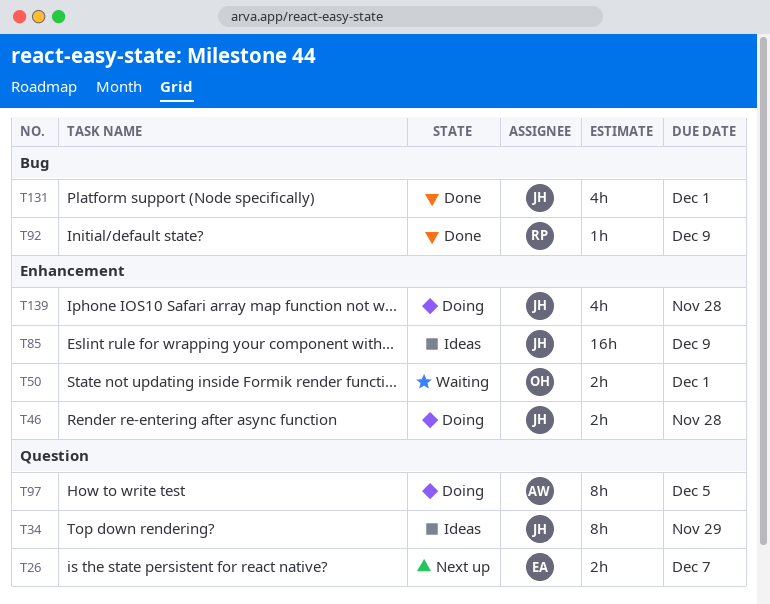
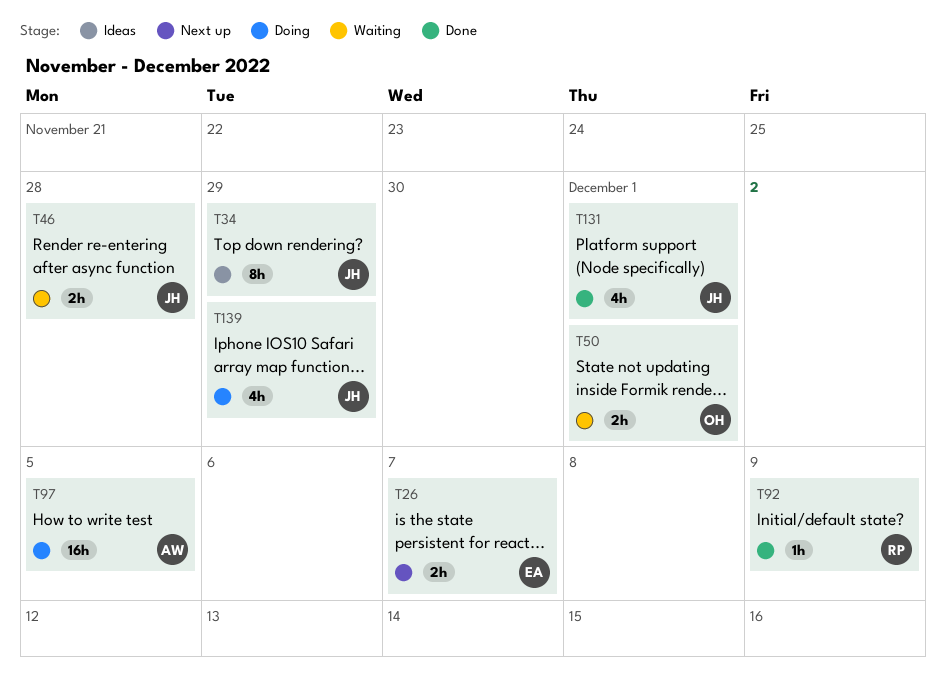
T46, status: Doing -> Waiting
T85: present -> none
T97, estimate: 8h -> 16h
T139, due: Nov 28 -> Nov 29

